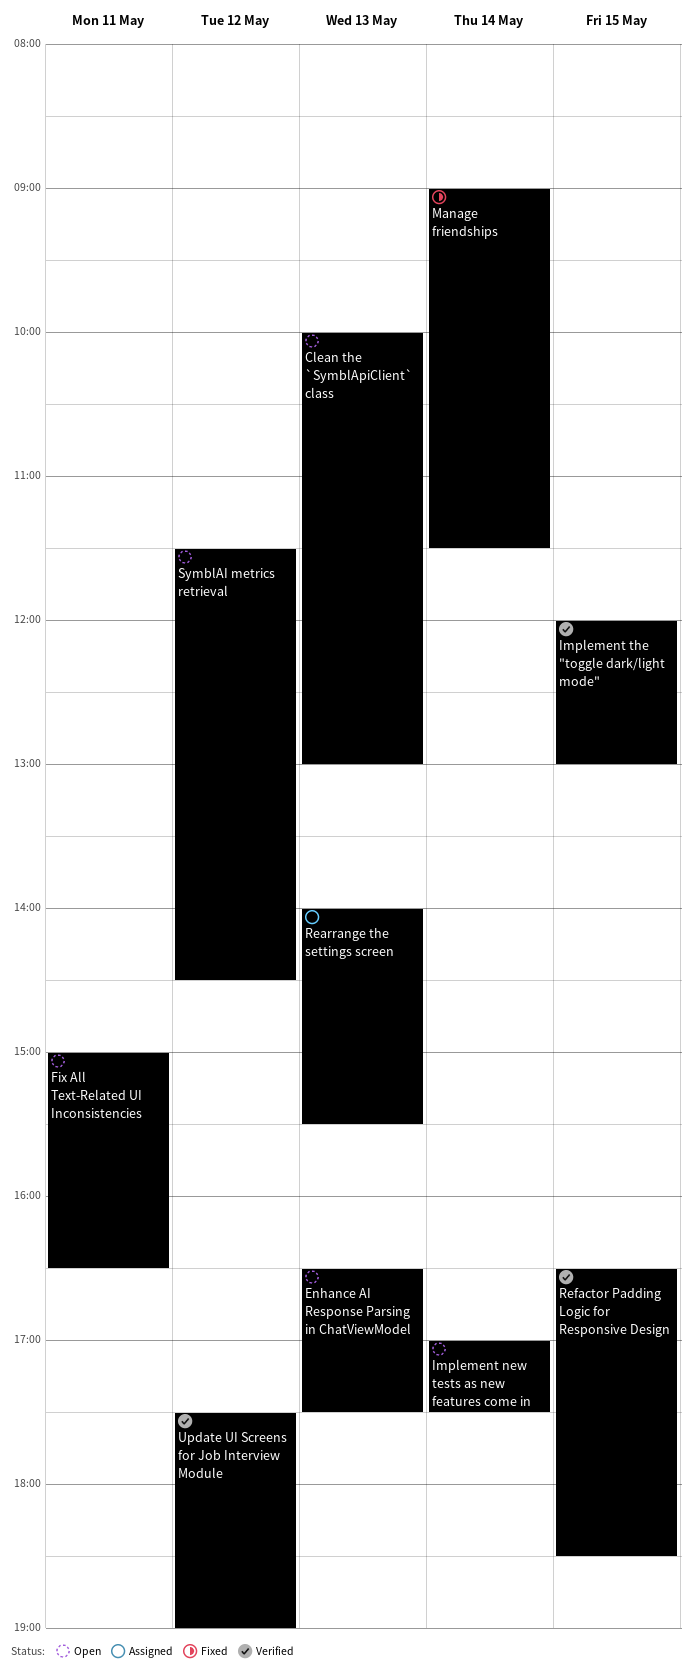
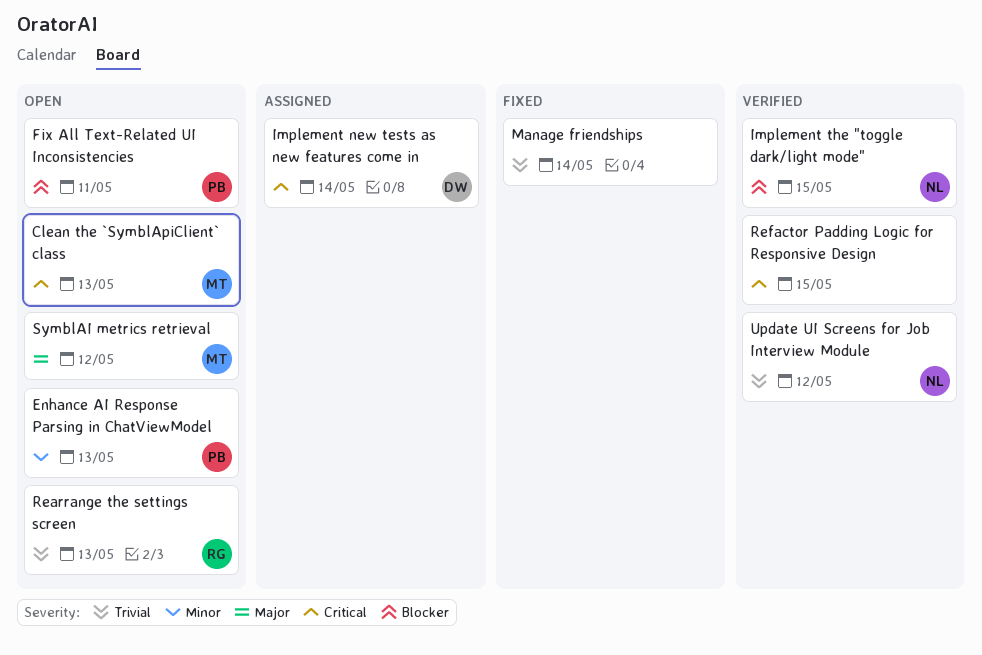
Implement new tests as new features come in, status: Open -> Assigned
Rearrange the settings screen, status: Assigned -> Open

